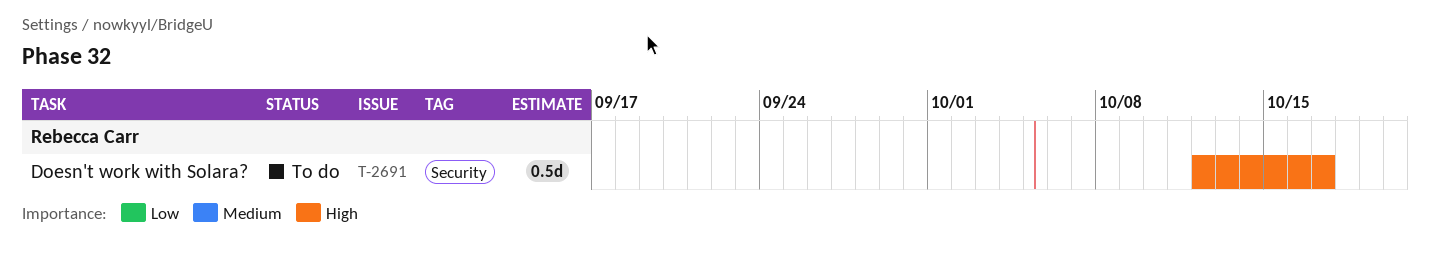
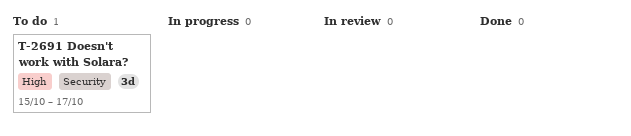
T-2691, estimate: 0.5d -> 3d
T-2691, start: Oct 12 -> Oct 15

